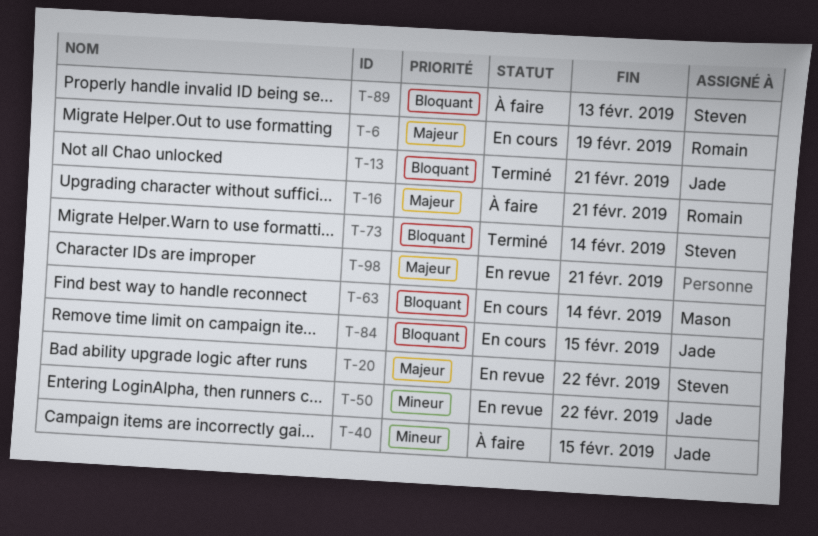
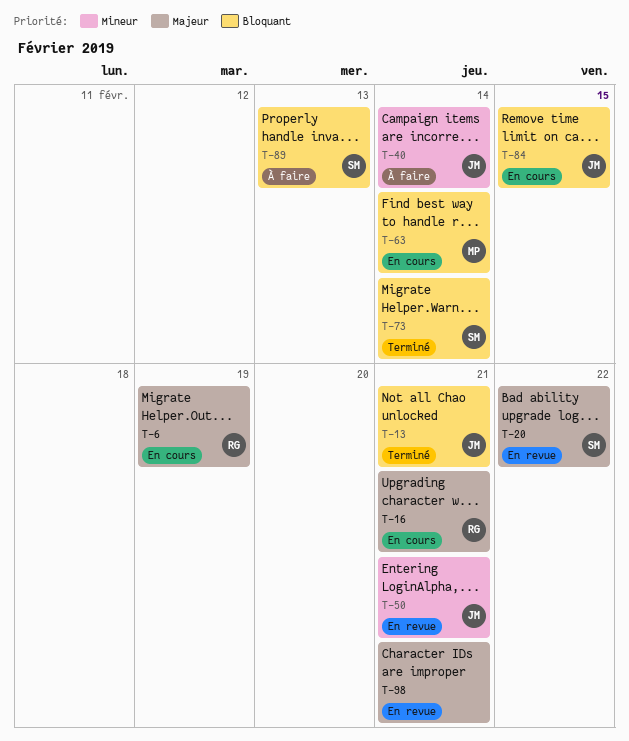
T-16, status: À faire -> En cours
T-40, due: Feb 15 -> Feb 14
T-50, due: Feb 22 -> Feb 21

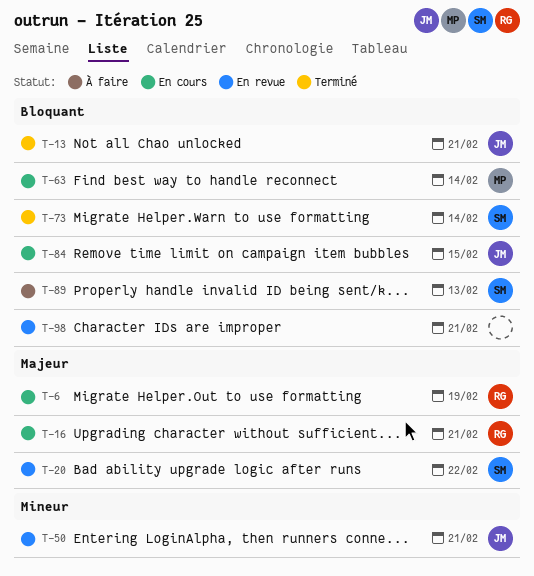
T-40: present -> none
T-98, priority: Majeur -> Bloquant

